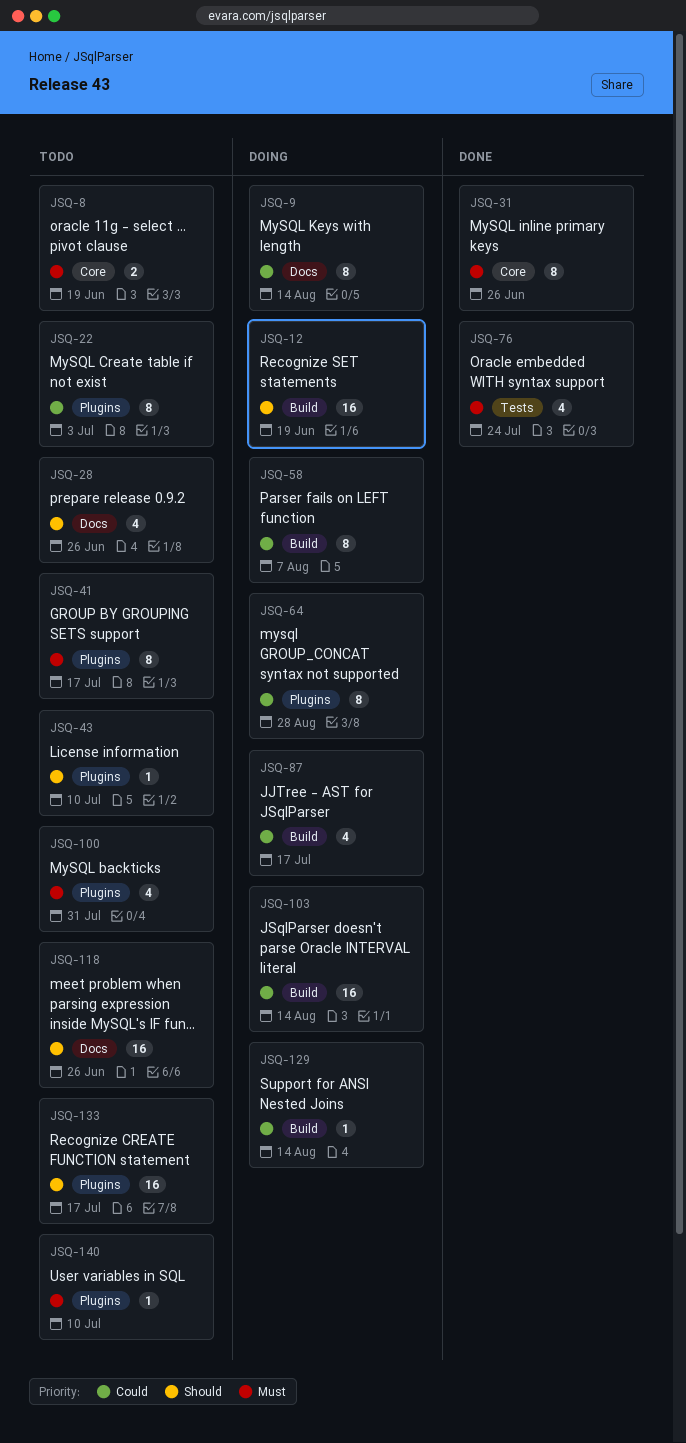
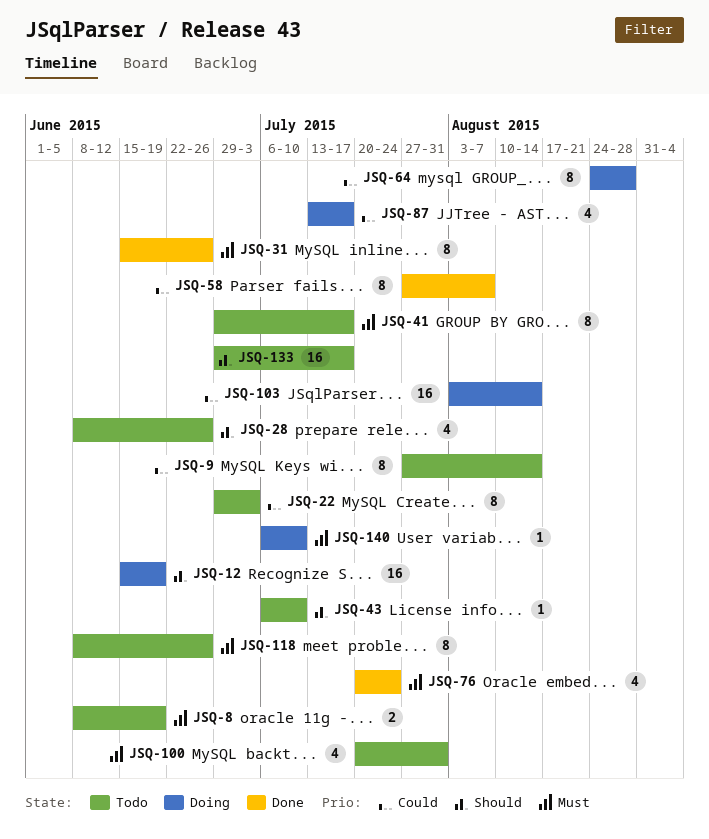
JSQ-9, status: Doing -> Todo
JSQ-58, status: Doing -> Done
JSQ-118, priority: Should -> Must
JSQ-118, estimate: 16 -> 8
JSQ-129: present -> none
JSQ-140, status: Todo -> Doing

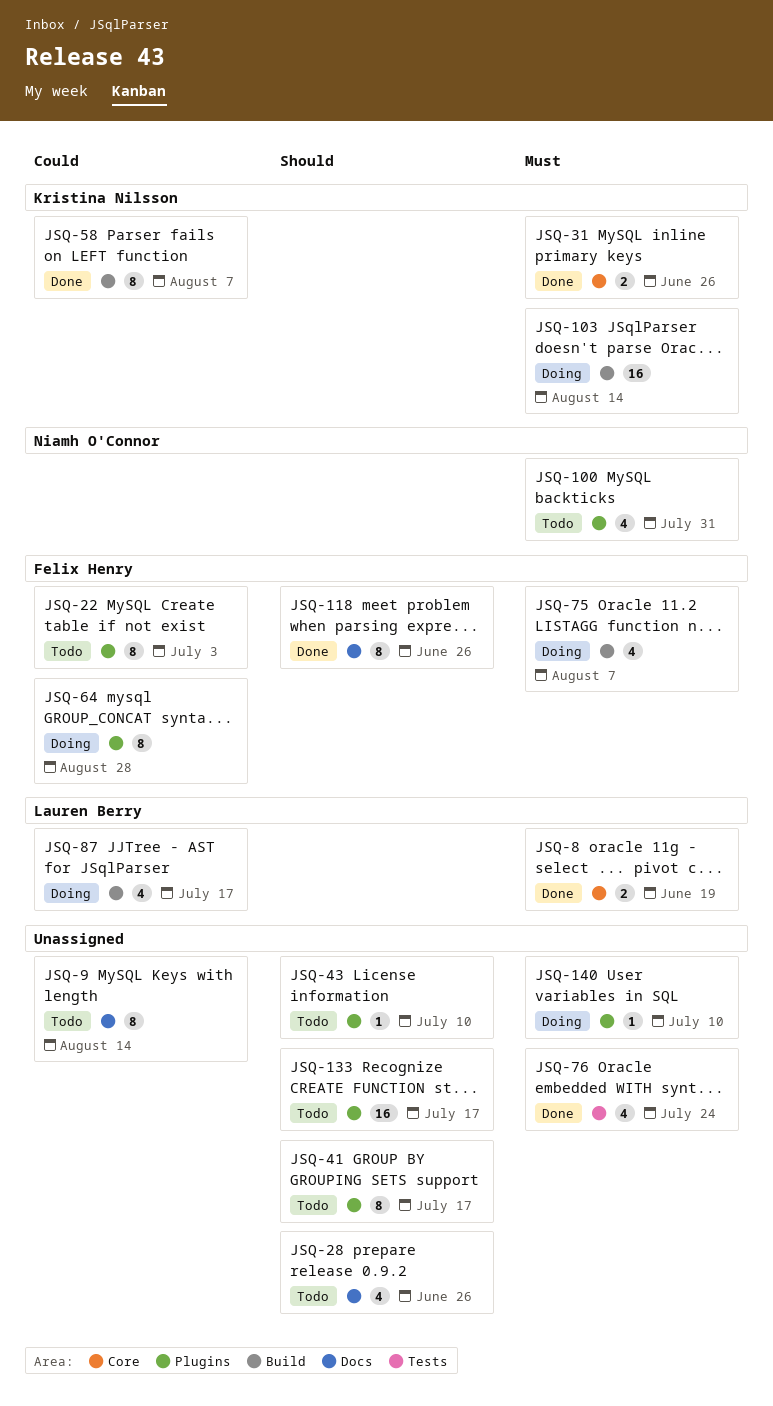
JSQ-8, status: Todo -> Done
JSQ-12: present -> none
JSQ-31, estimate: 8 -> 2
JSQ-41, priority: Must -> Should
JSQ-75: none -> present
JSQ-103, priority: Could -> Must
JSQ-118, status: Todo -> Done
JSQ-118, priority: Must -> Should

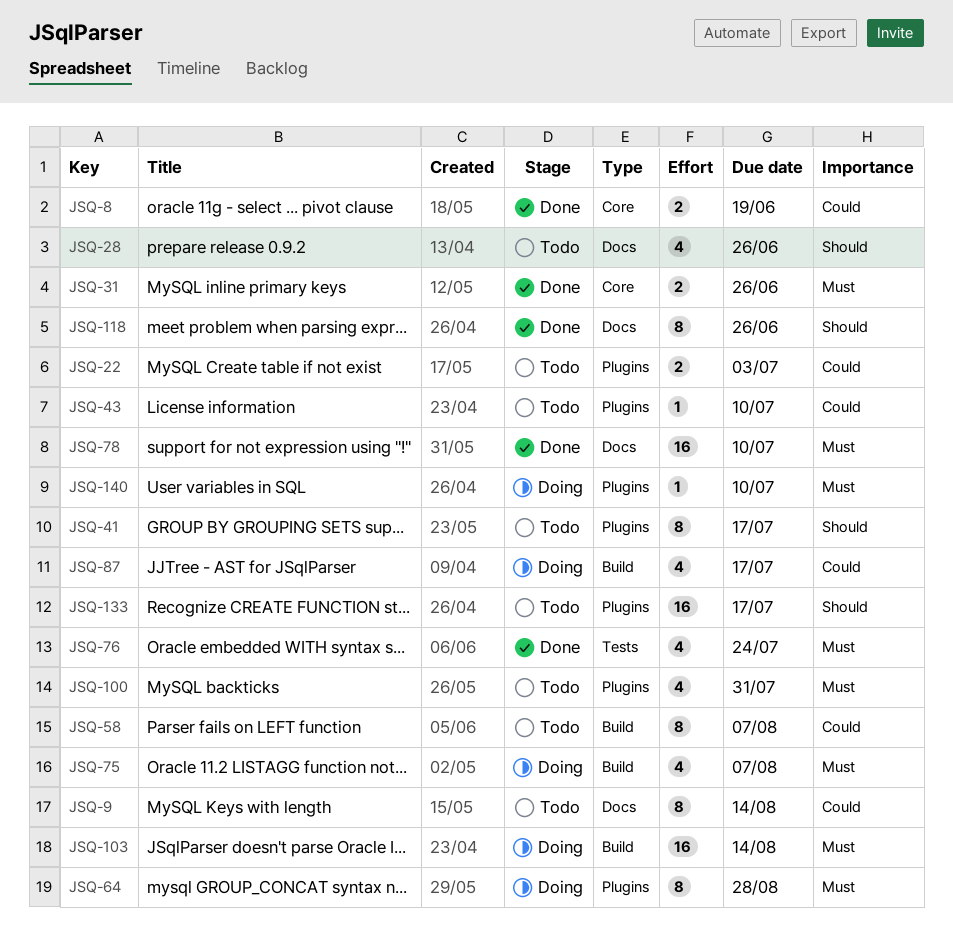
JSQ-8, priority: Must -> Could
JSQ-22, estimate: 8 -> 2
JSQ-43, priority: Should -> Could
JSQ-58, status: Done -> Todo
JSQ-64, priority: Could -> Must
JSQ-78: none -> present

